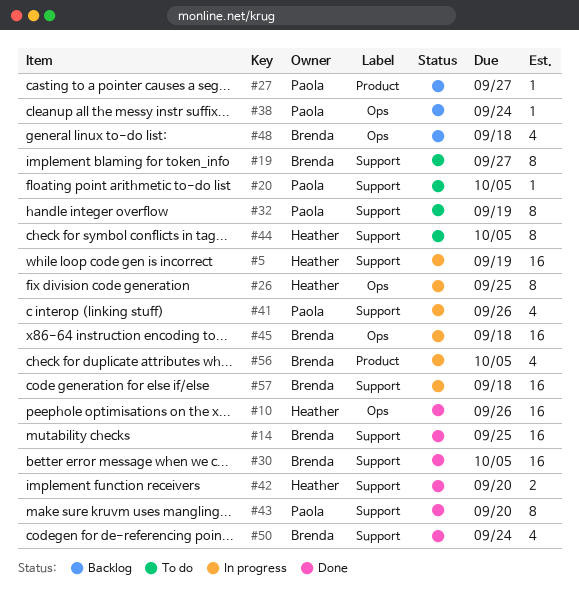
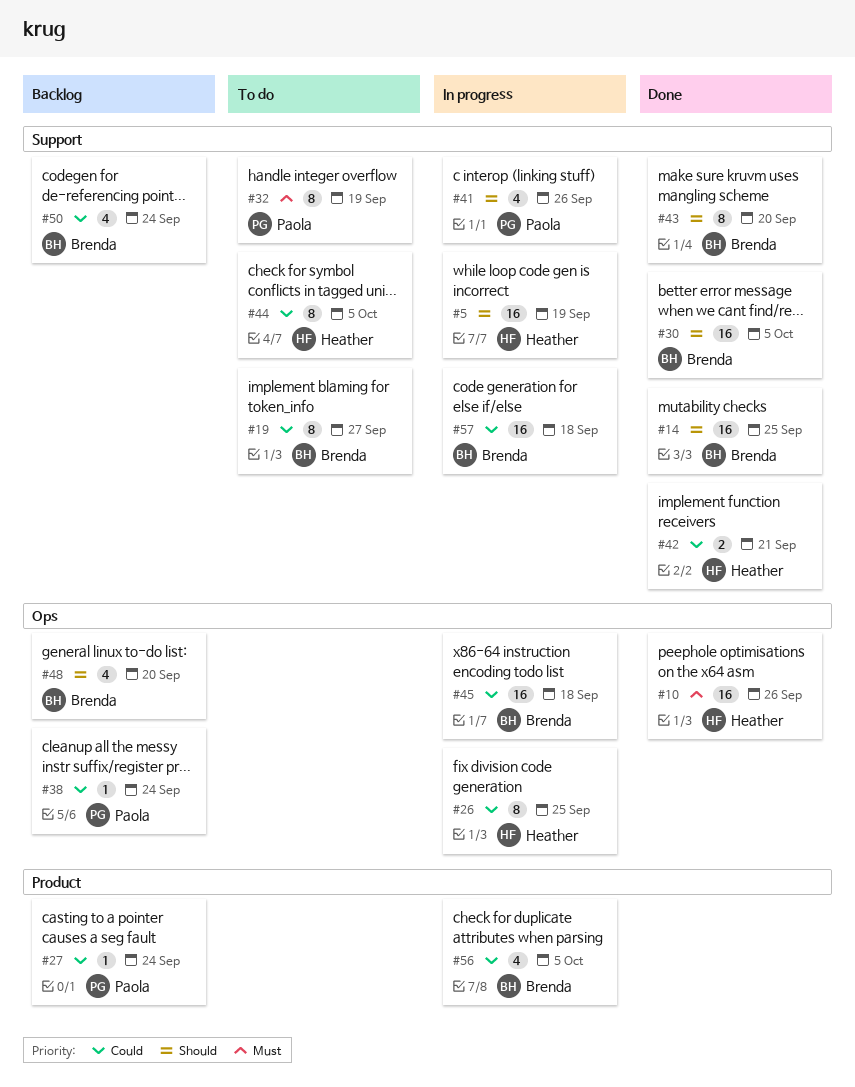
#20: present -> none
#27, due: Sep 27 -> Sep 24
#42, due: Sep 20 -> Sep 21
#43, owner: Paola -> Brenda
#48, due: Sep 18 -> Sep 20
#50, status: Done -> Backlog

